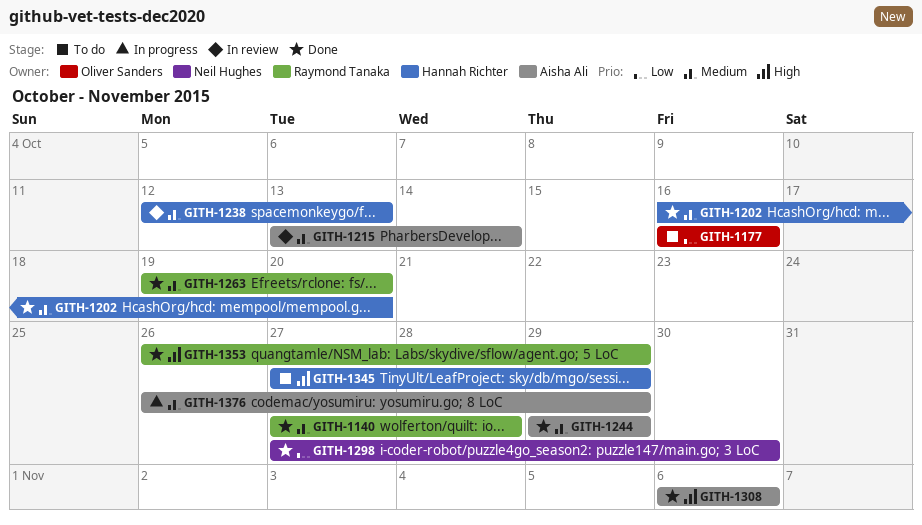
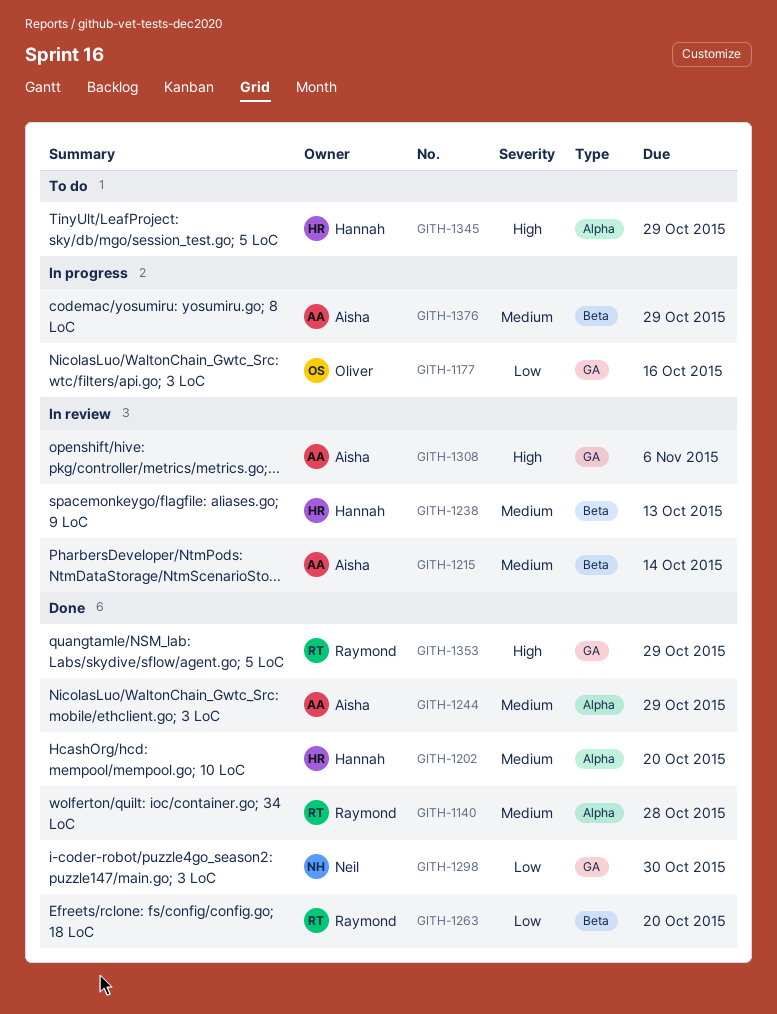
GITH-1177, status: To do -> In progress
GITH-1263, priority: Medium -> Low
GITH-1308, status: Done -> In review

